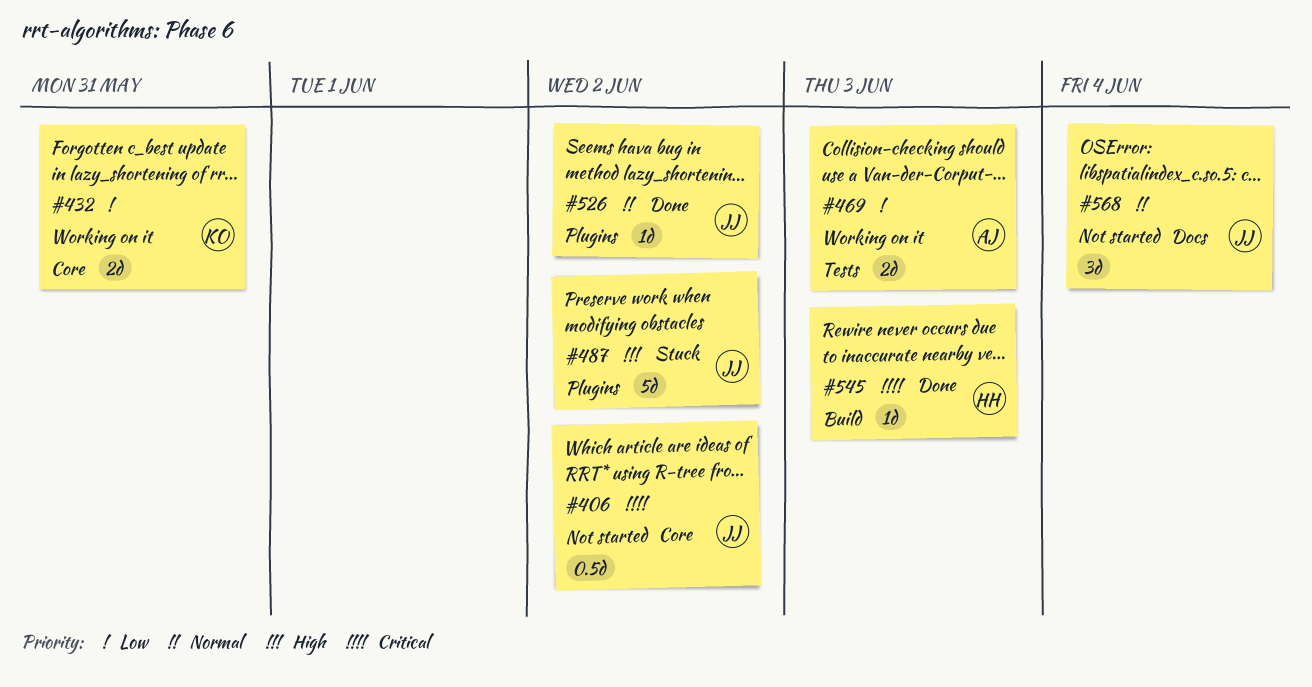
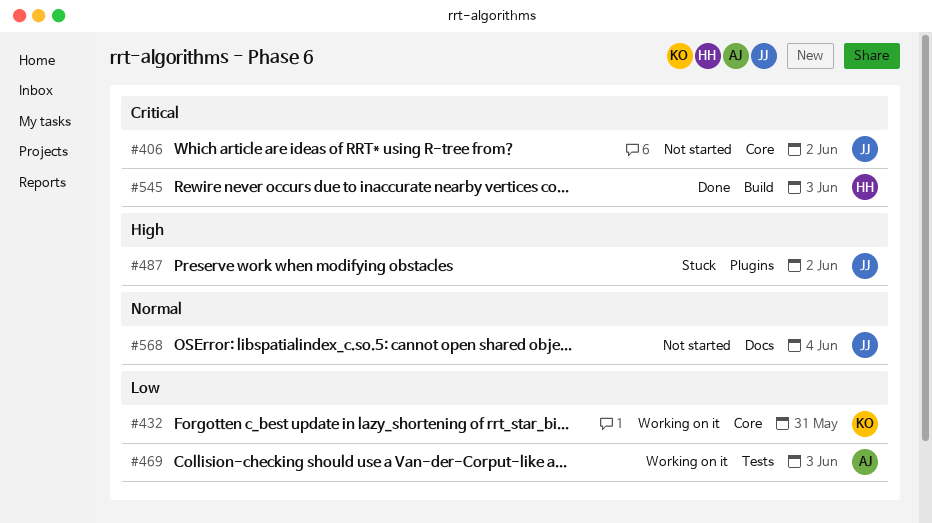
#526: present -> none

